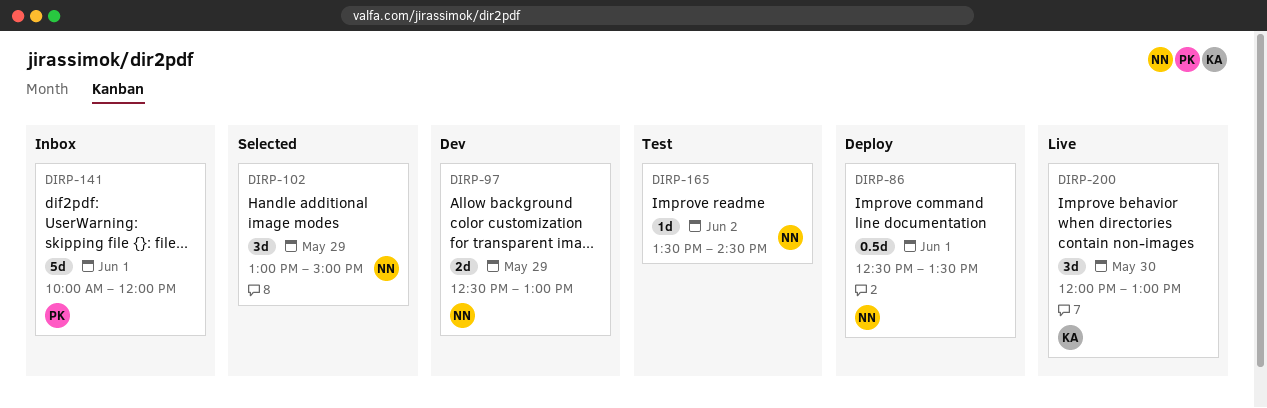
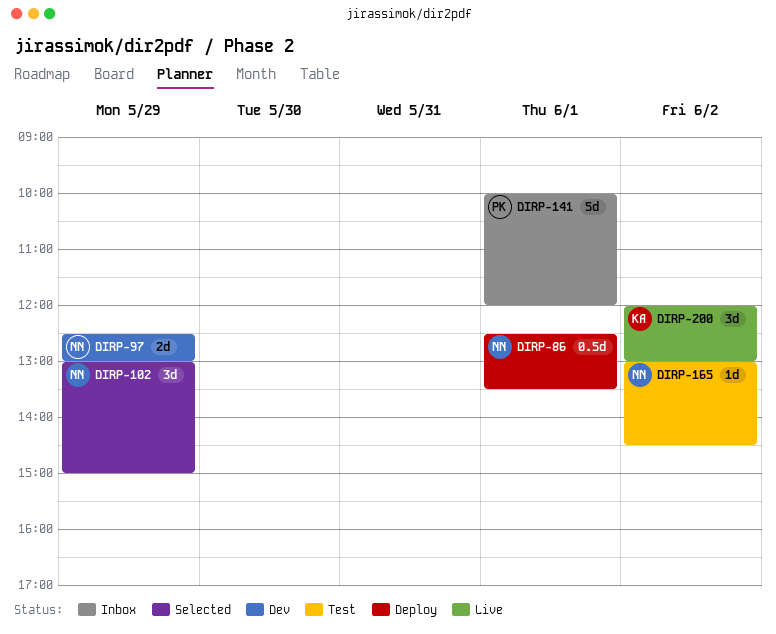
DIRP-165, begins: 13:30 -> 13:00
DIRP-200, day: May 30 -> Jun 2

